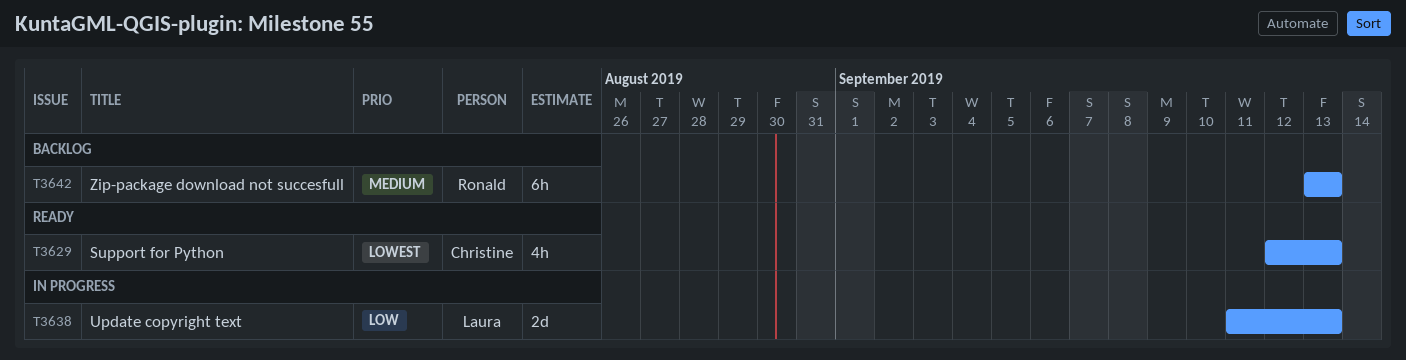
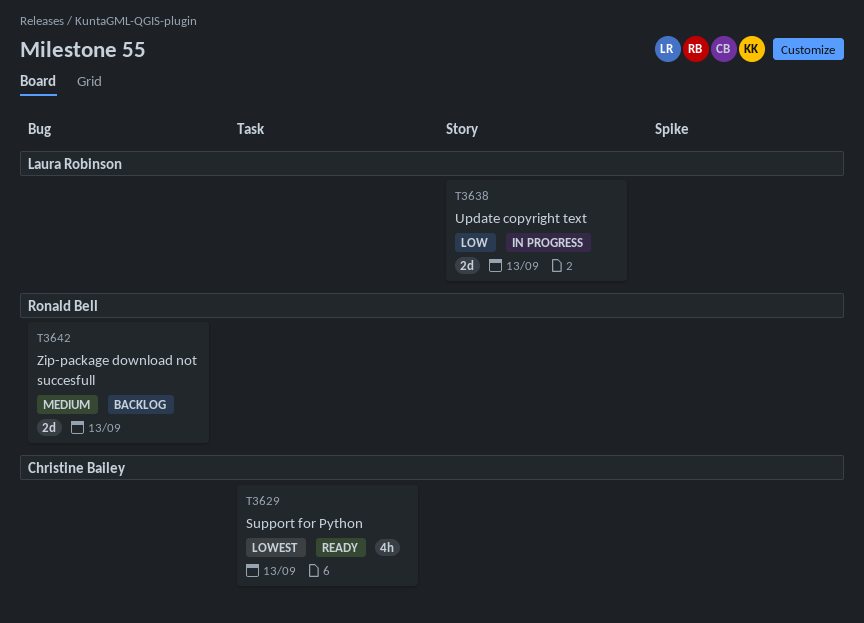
T3642, estimate: 6h -> 2d

